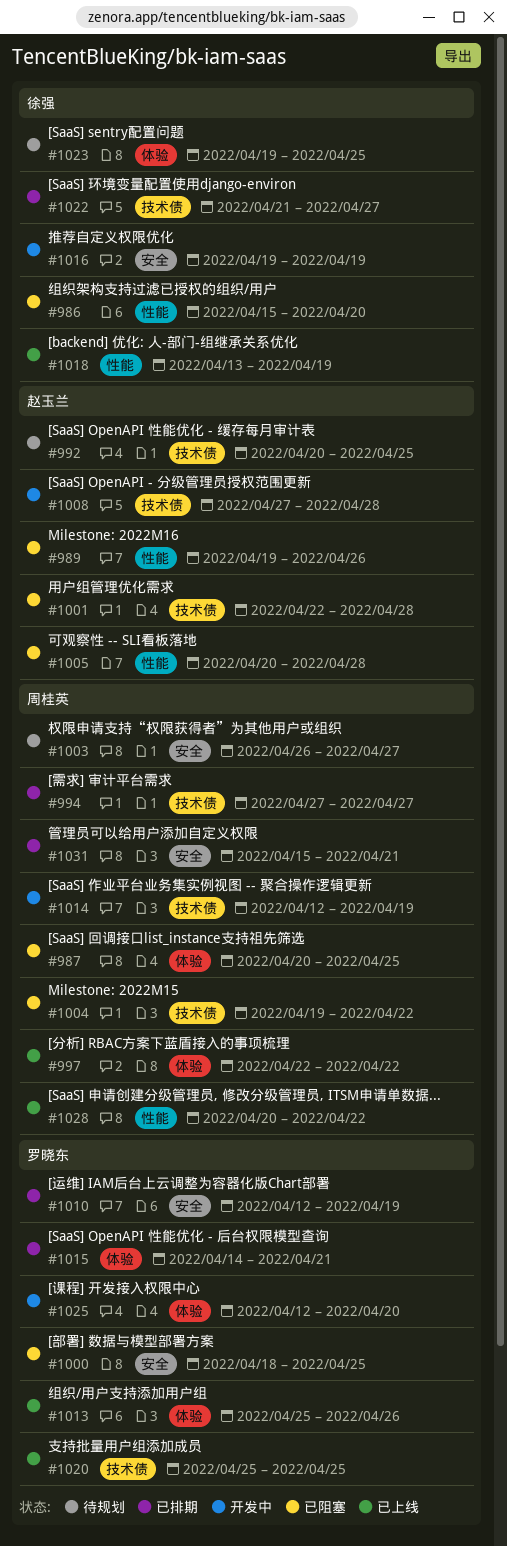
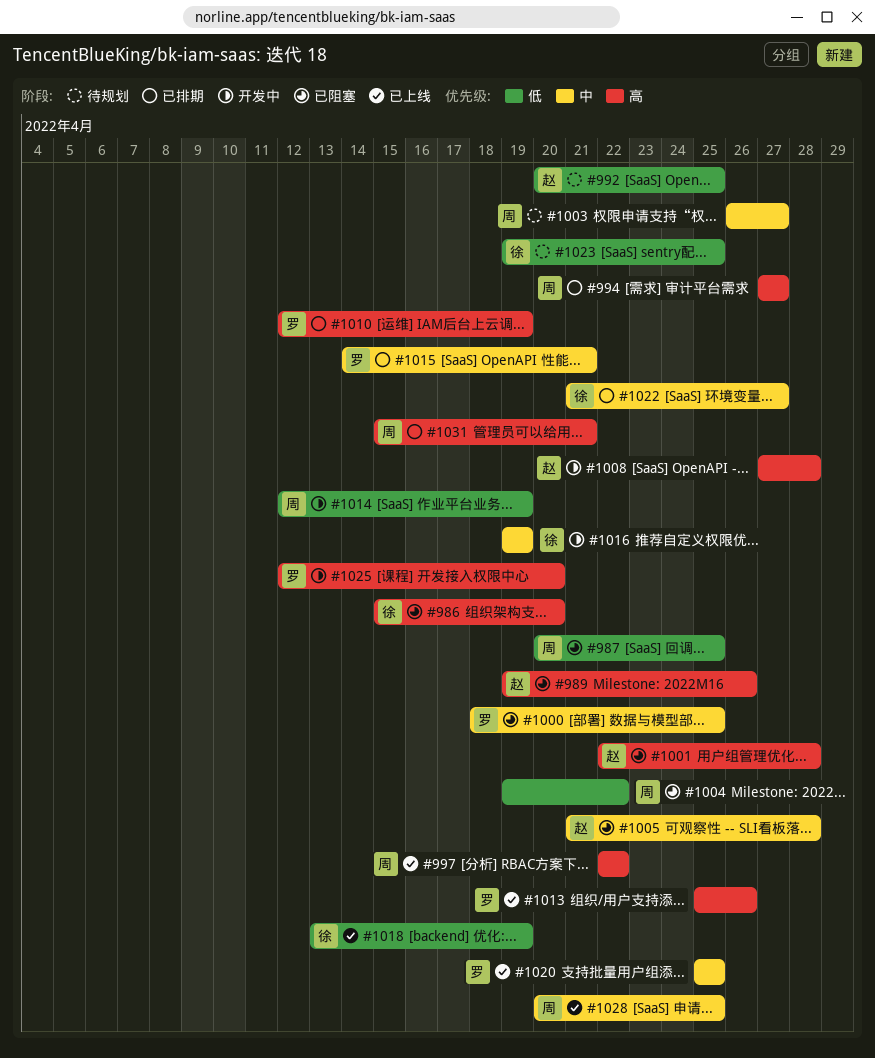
#1005, start: Apr 20 -> Apr 21
#1028, due: Apr 22 -> Apr 25

